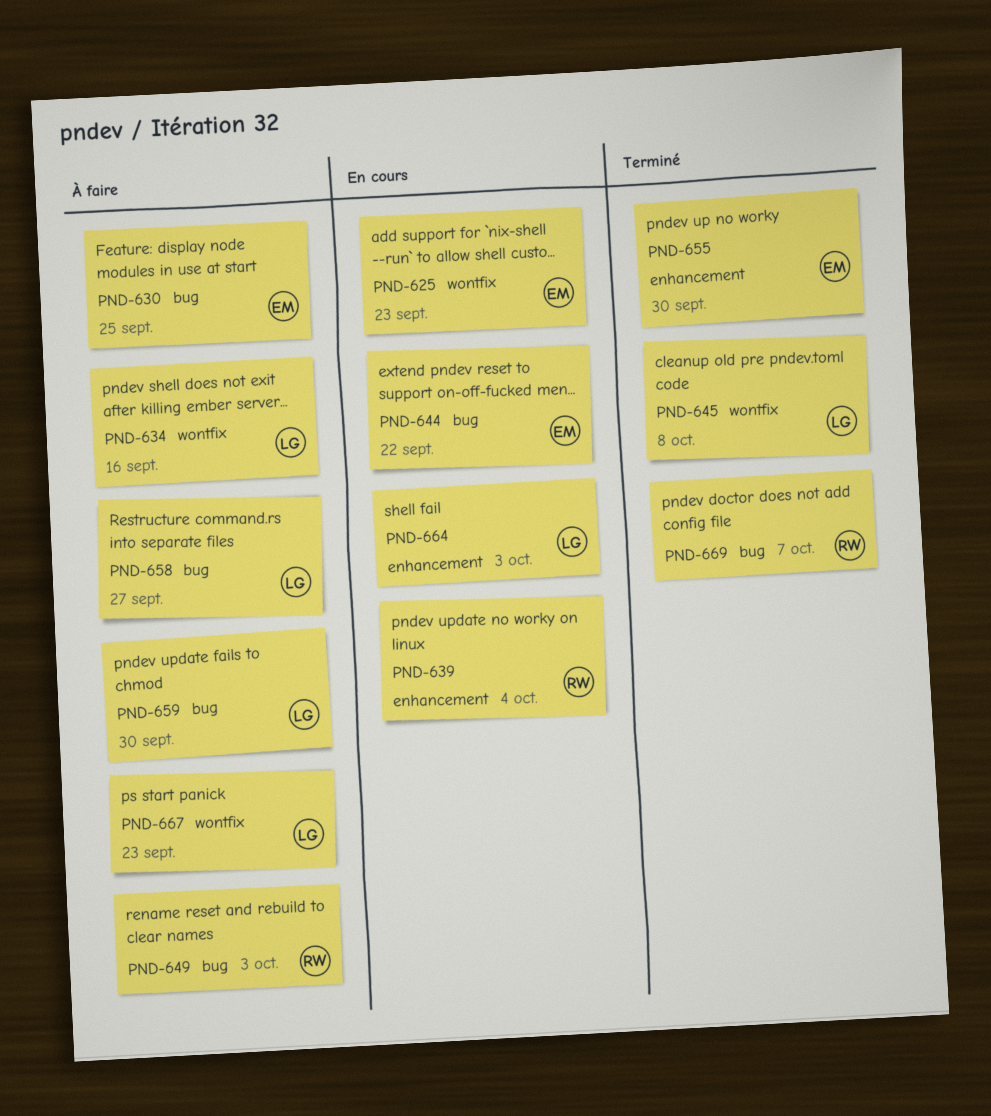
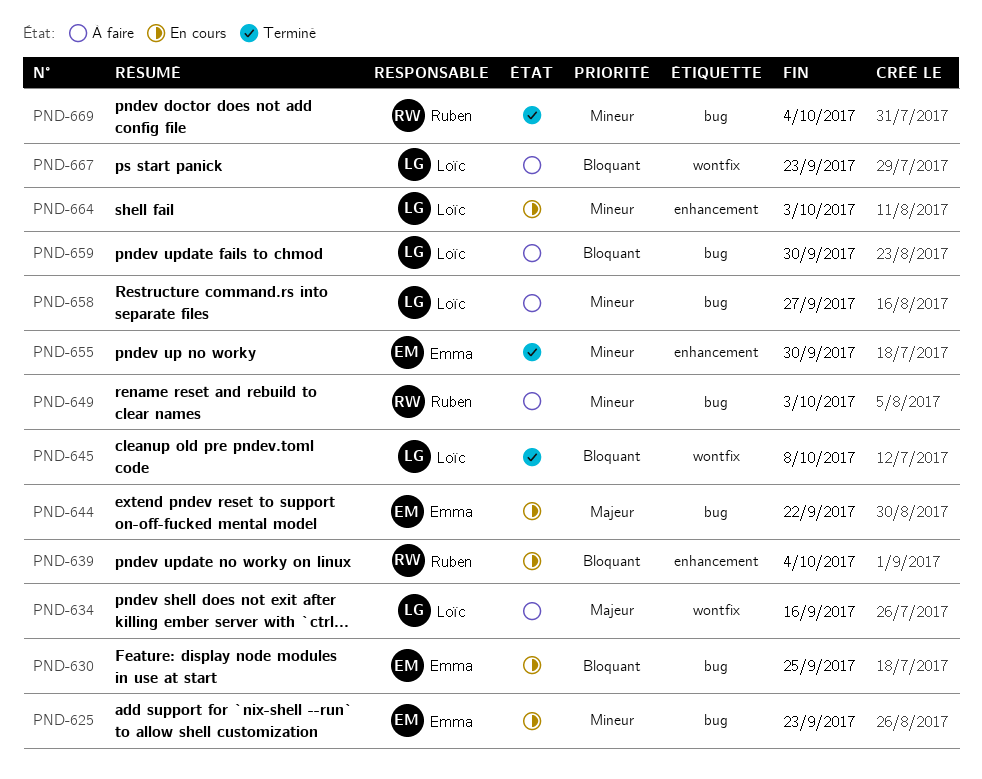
PND-625, label: wontfix -> bug
PND-630, status: À faire -> En cours
PND-669, due: Oct 7 -> Oct 4

